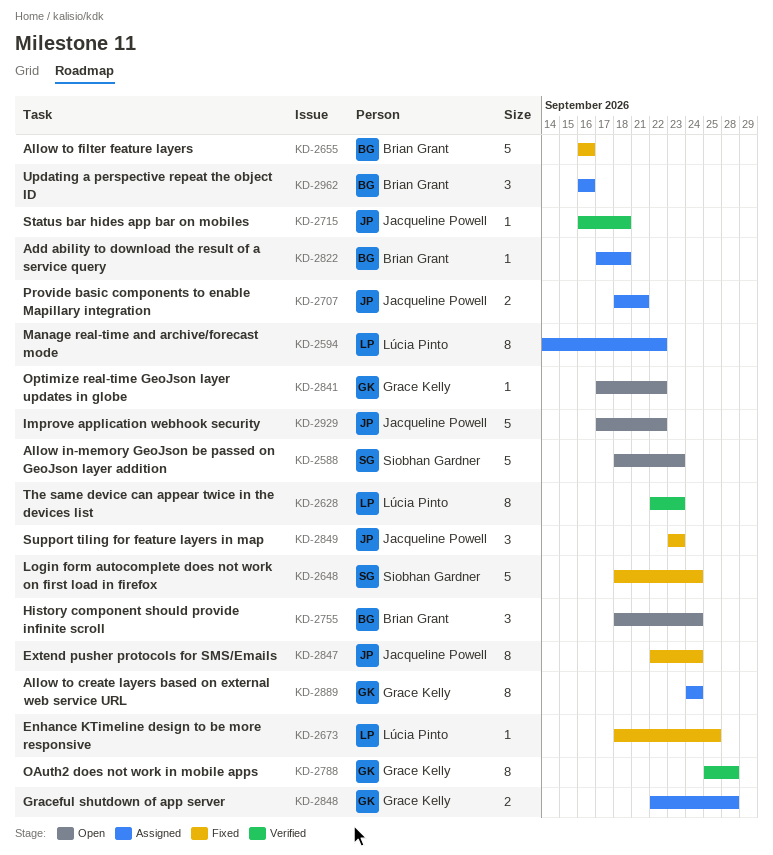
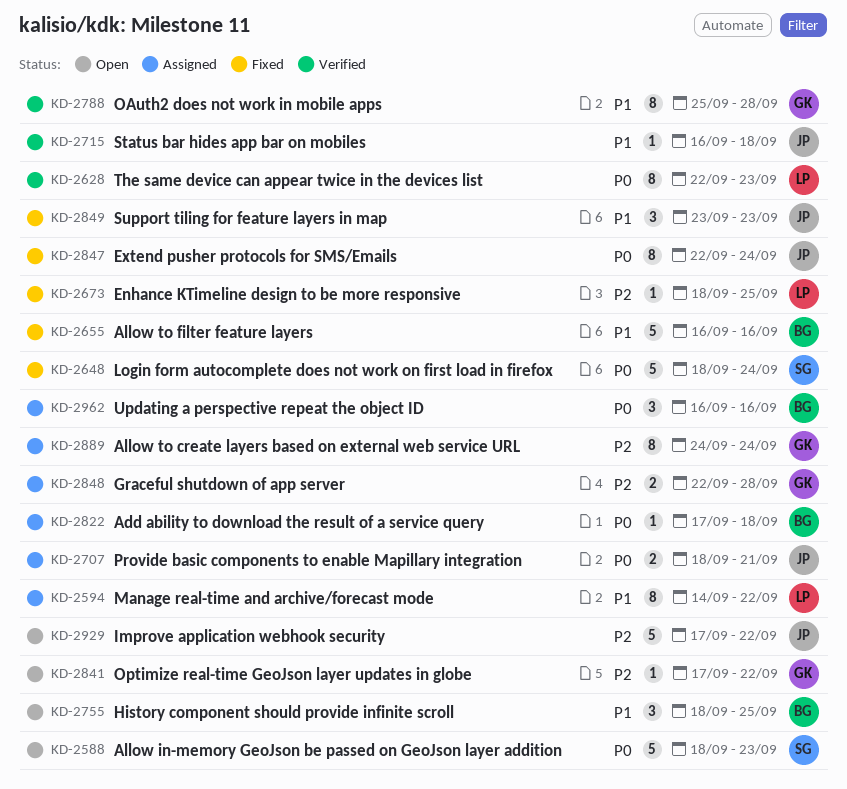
KD-2755, due: Sep 24 -> Sep 25

